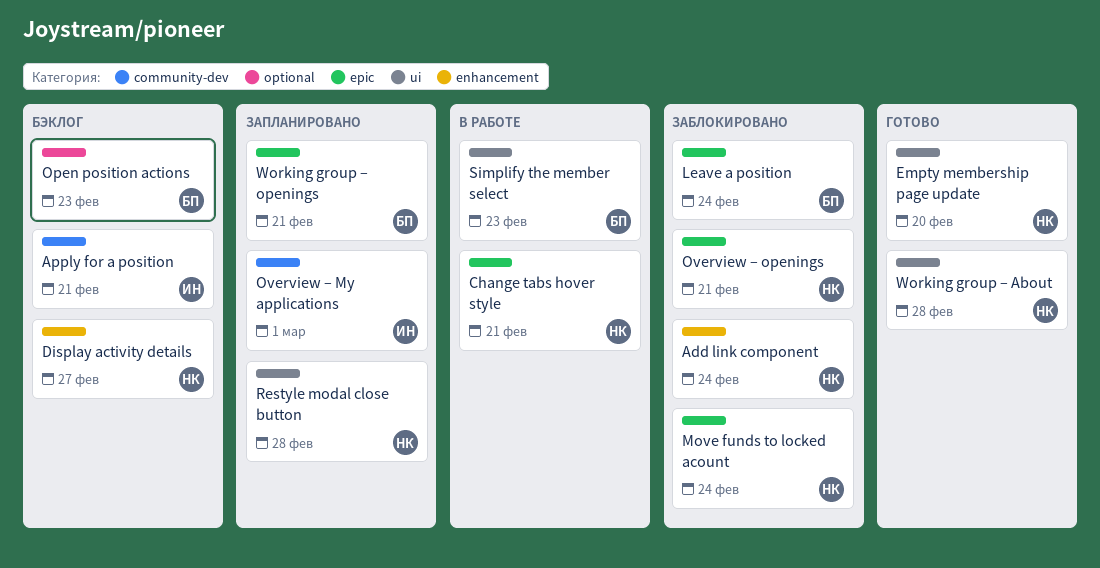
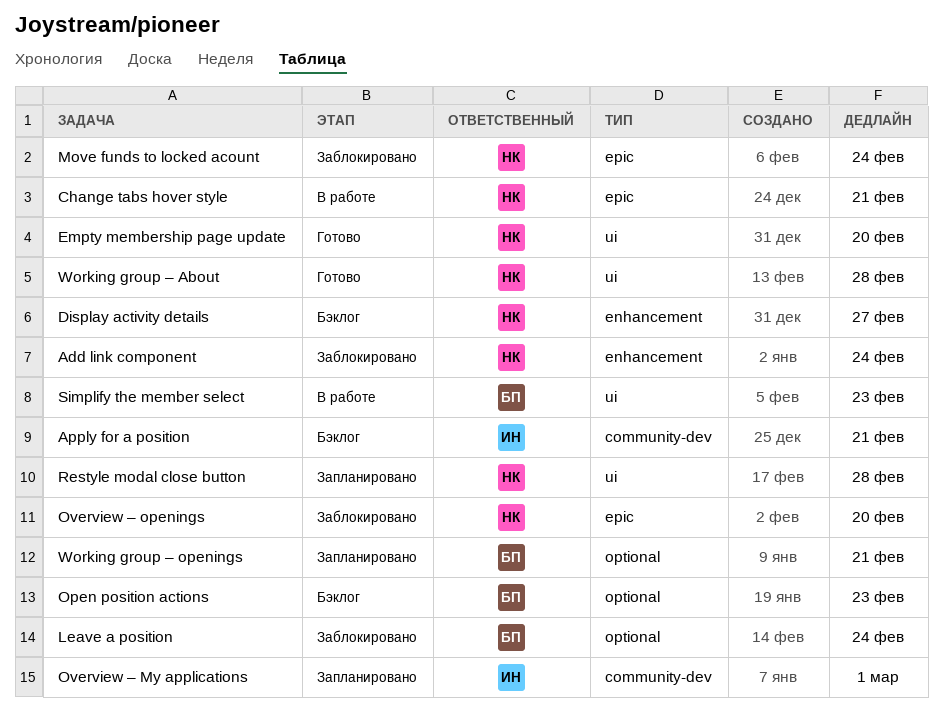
Leave a position, label: epic -> optional
Overview – openings, due: Feb 21 -> Feb 20
Working group – openings, label: epic -> optional

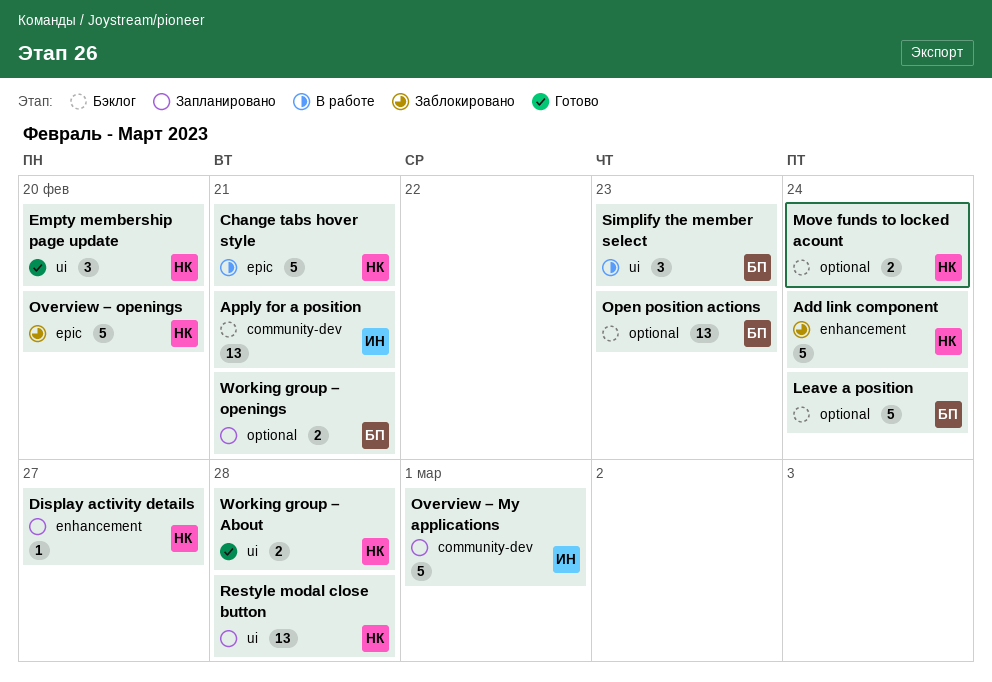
Display activity details, status: Бэклог -> Запланировано
Leave a position, status: Заблокировано -> Бэклог
Move funds to locked acount, status: Заблокировано -> Бэклог
Move funds to locked acount, label: epic -> optional

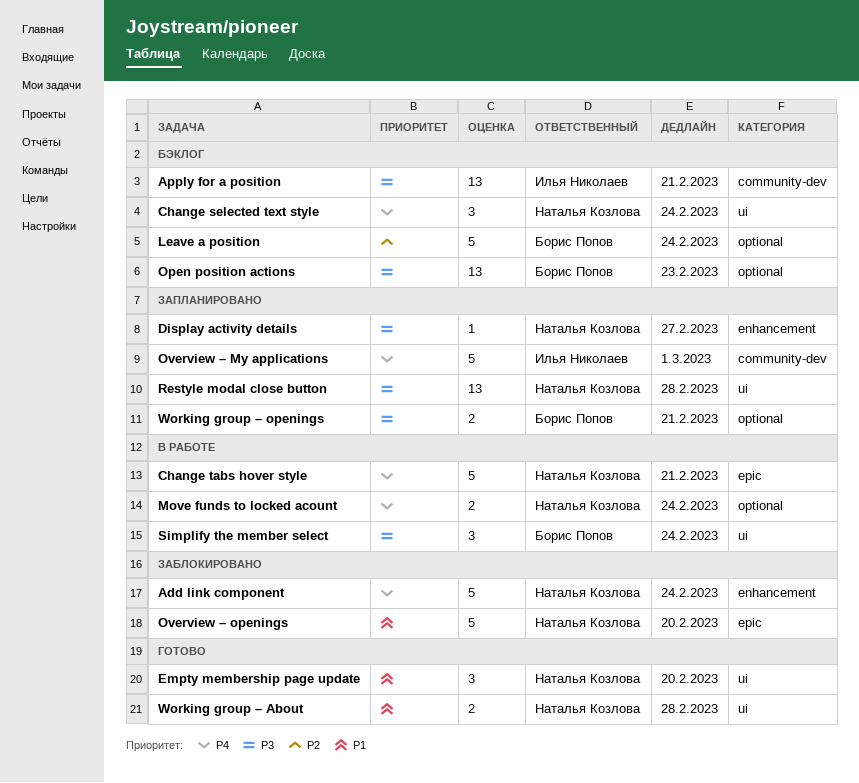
Change selected text style: none -> present
Move funds to locked acount, status: Бэклог -> В работе
Simplify the member select, due: Feb 23 -> Feb 24

